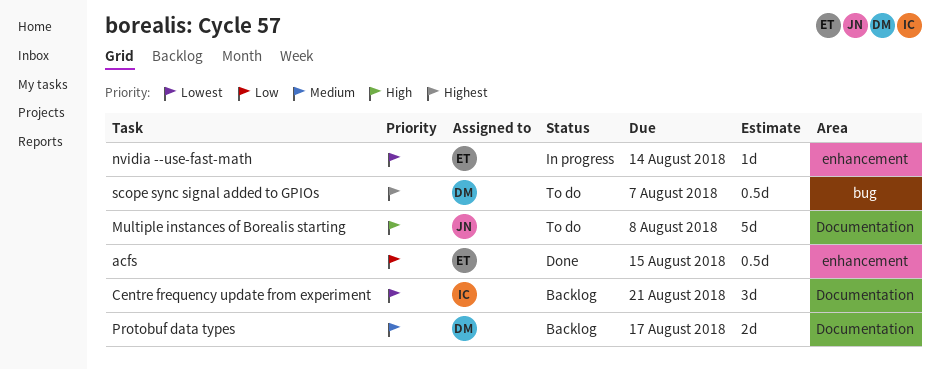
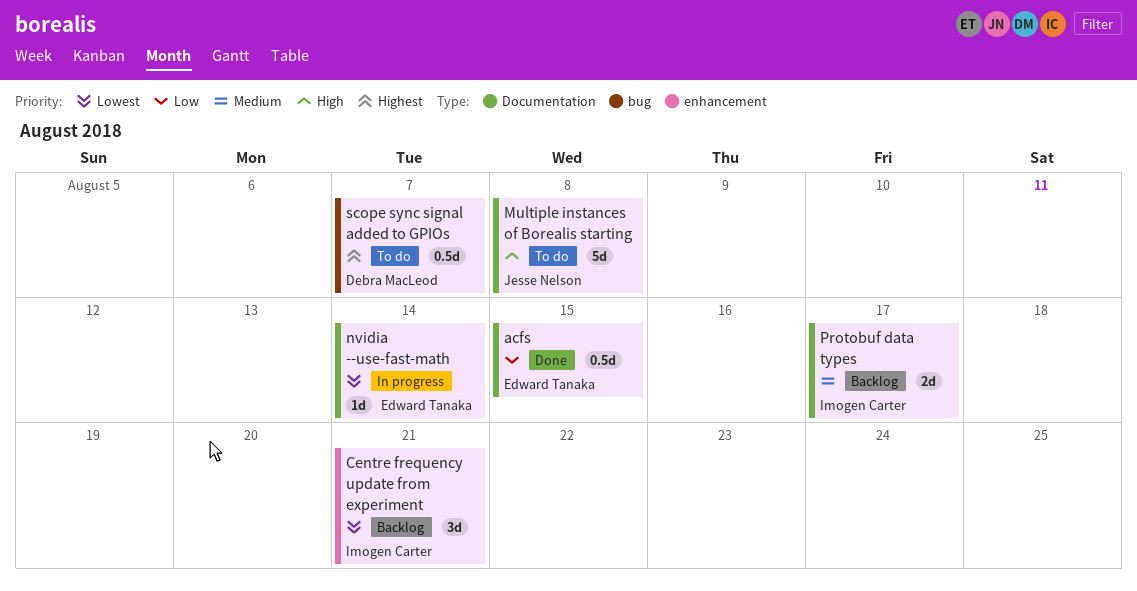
acfs, label: enhancement -> Documentation
Centre frequency update from experiment, label: Documentation -> enhancement
nvidia --use-fast-math, label: enhancement -> Documentation
Protobuf data types, owner: Debra MacLeod -> Imogen Carter

